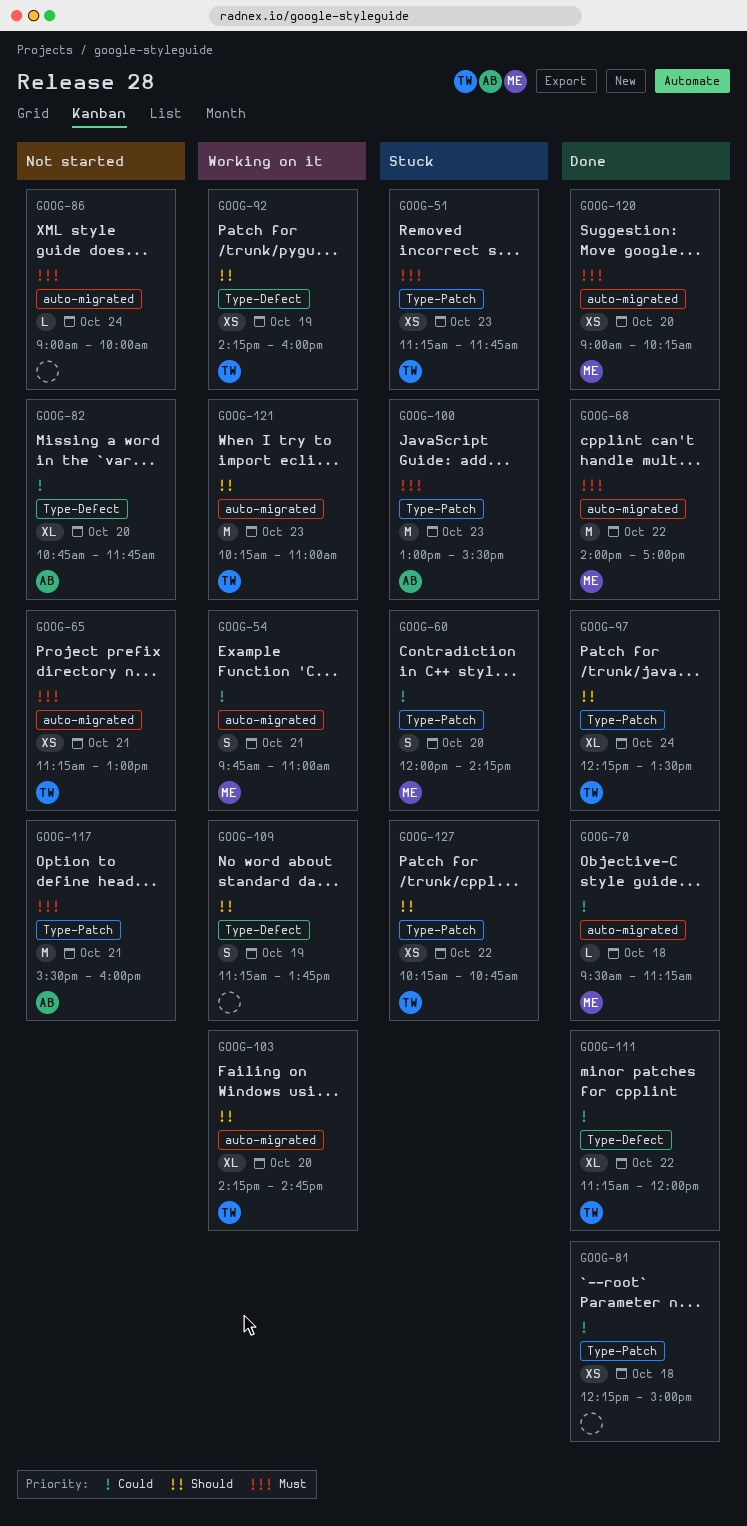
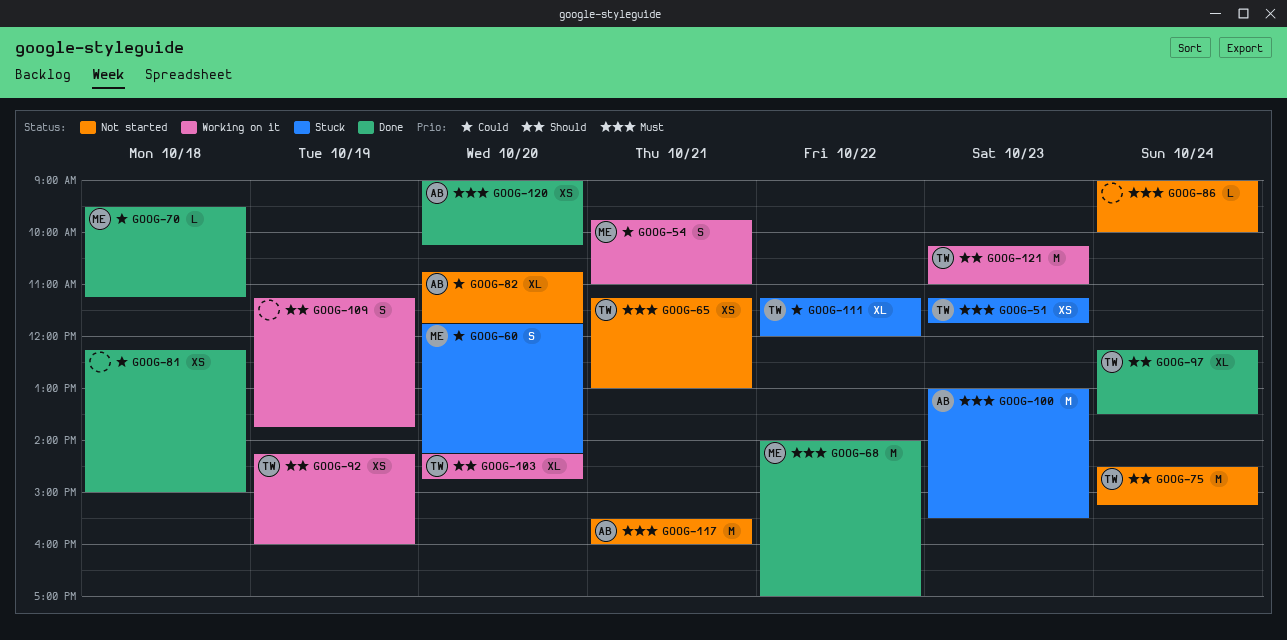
GOOG-60, begins: 12:00 -> 11:45
GOOG-75: none -> present
GOOG-111, status: Done -> Stuck
GOOG-120, owner: ME -> AB
GOOG-127: present -> none

